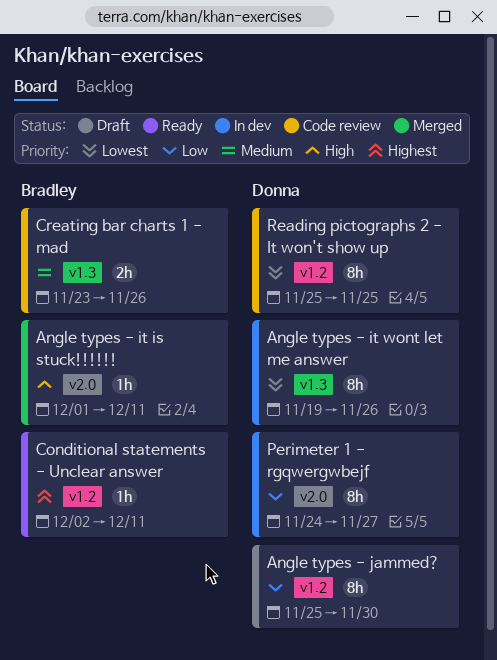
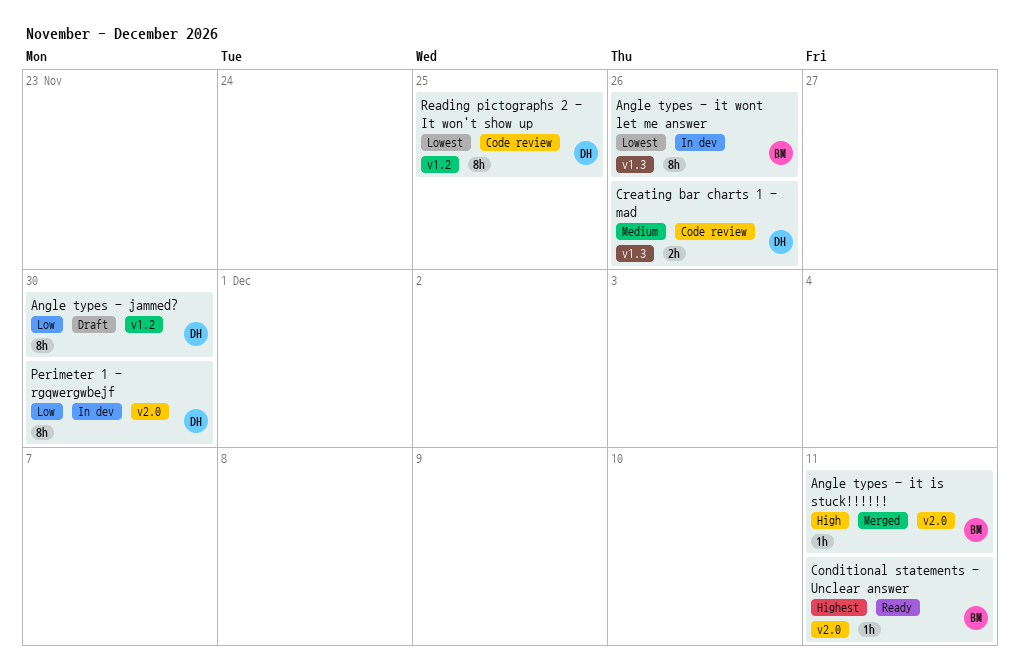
Angle types - it wont let me answer, owner: Donna -> Bradley
Conditional statements - Unclear answer, label: v1.2 -> v2.0
Creating bar charts 1 - mad, owner: Bradley -> Donna
Perimeter 1 - rgqwergwbejf, due: Nov 27 -> Nov 30

